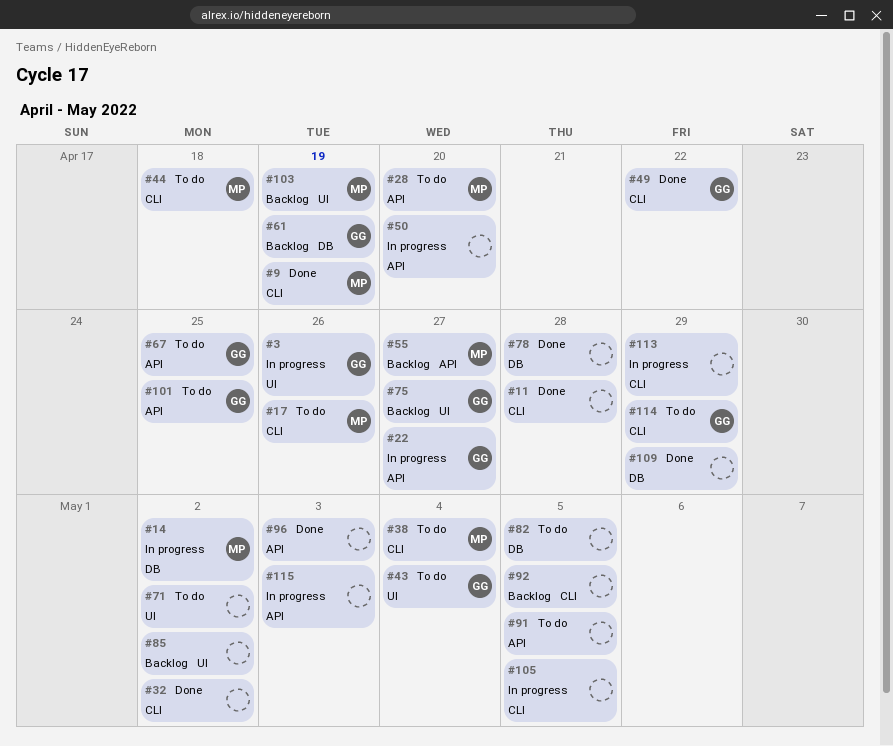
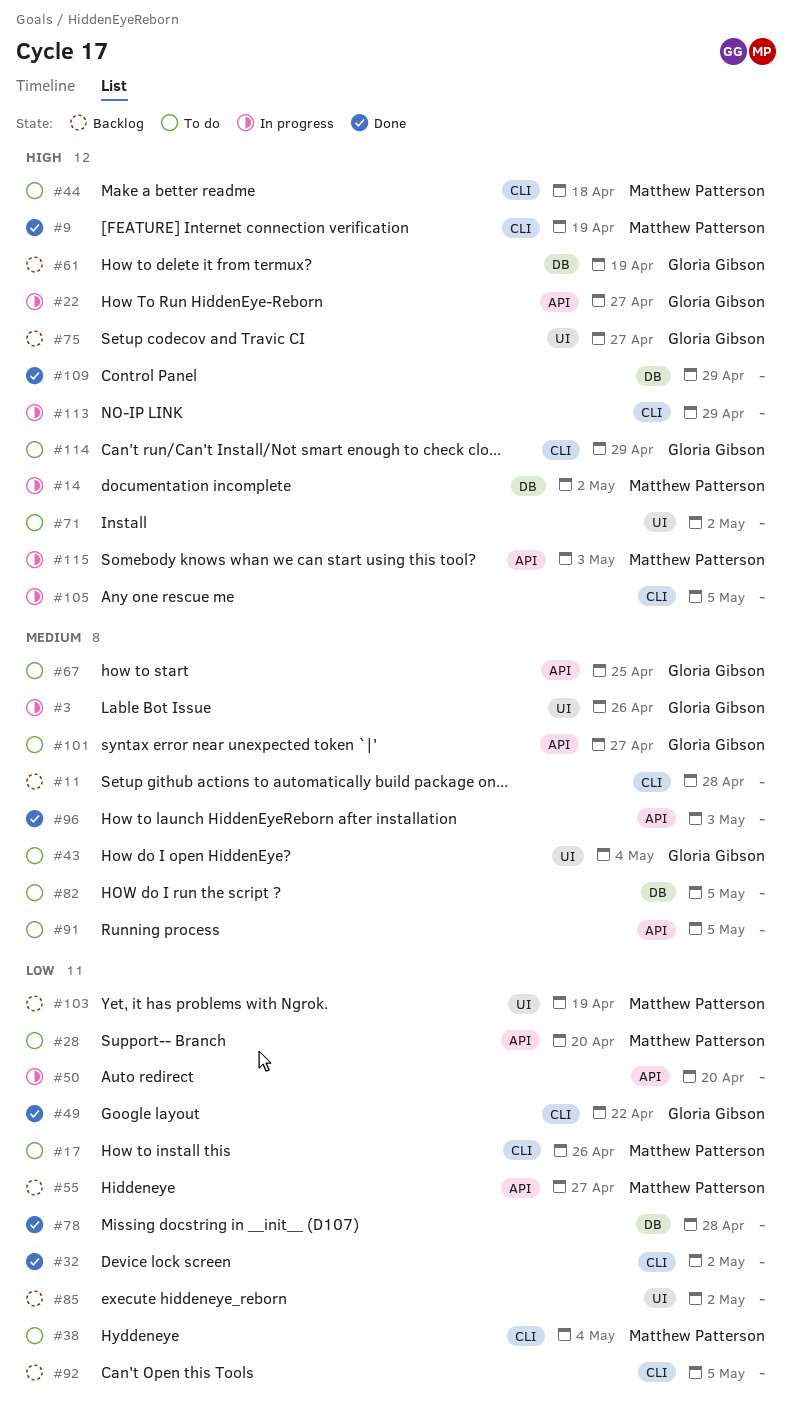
#11, status: Done -> Backlog
#101, due: Apr 25 -> Apr 27
#115, owner: none -> Matthew Patterson

